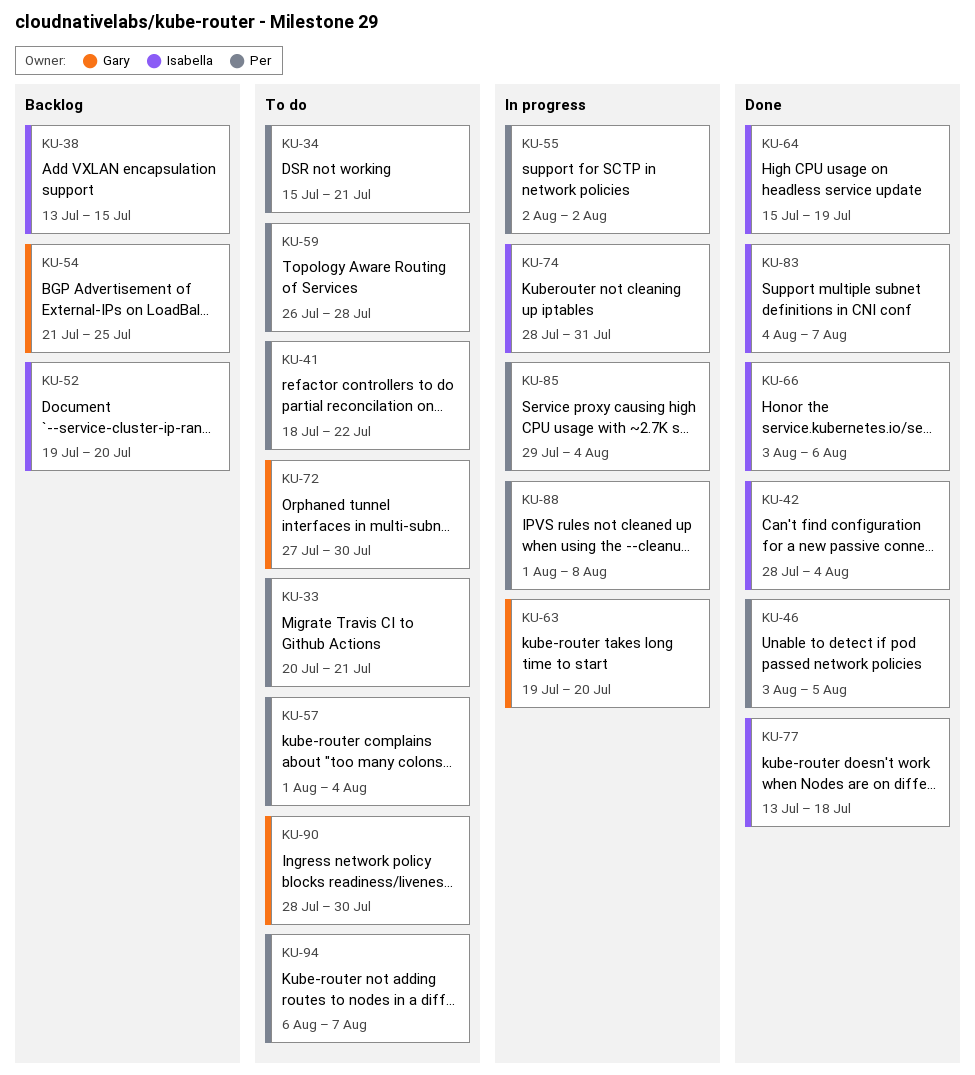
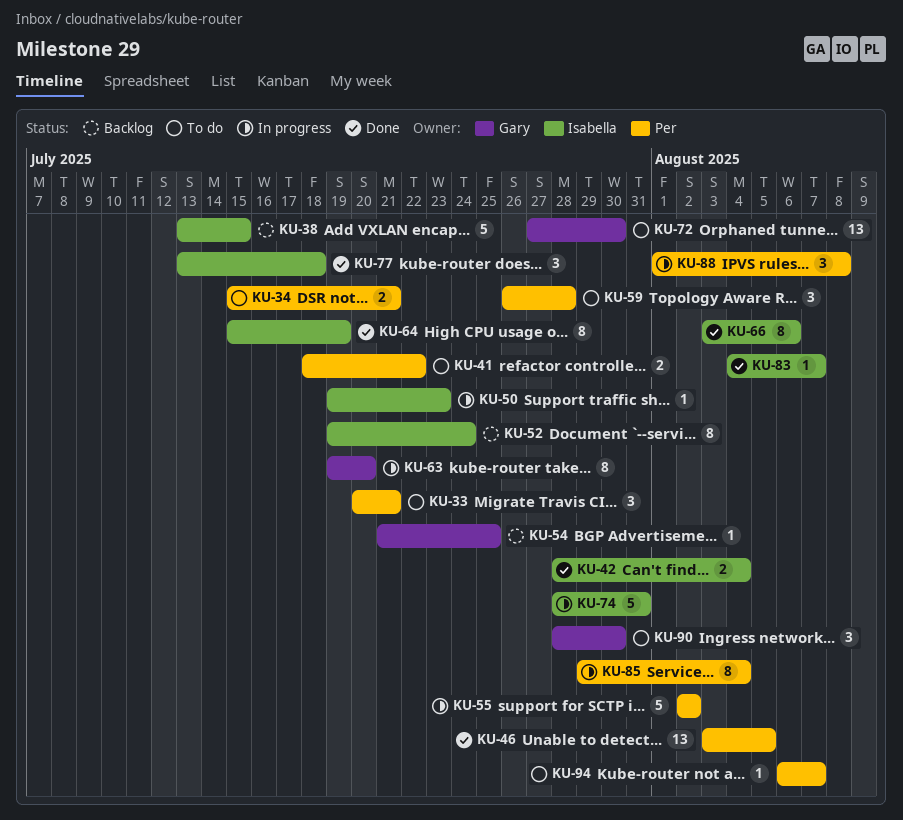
KU-50: none -> present
KU-52, due: Jul 20 -> Jul 24
KU-57: present -> none

